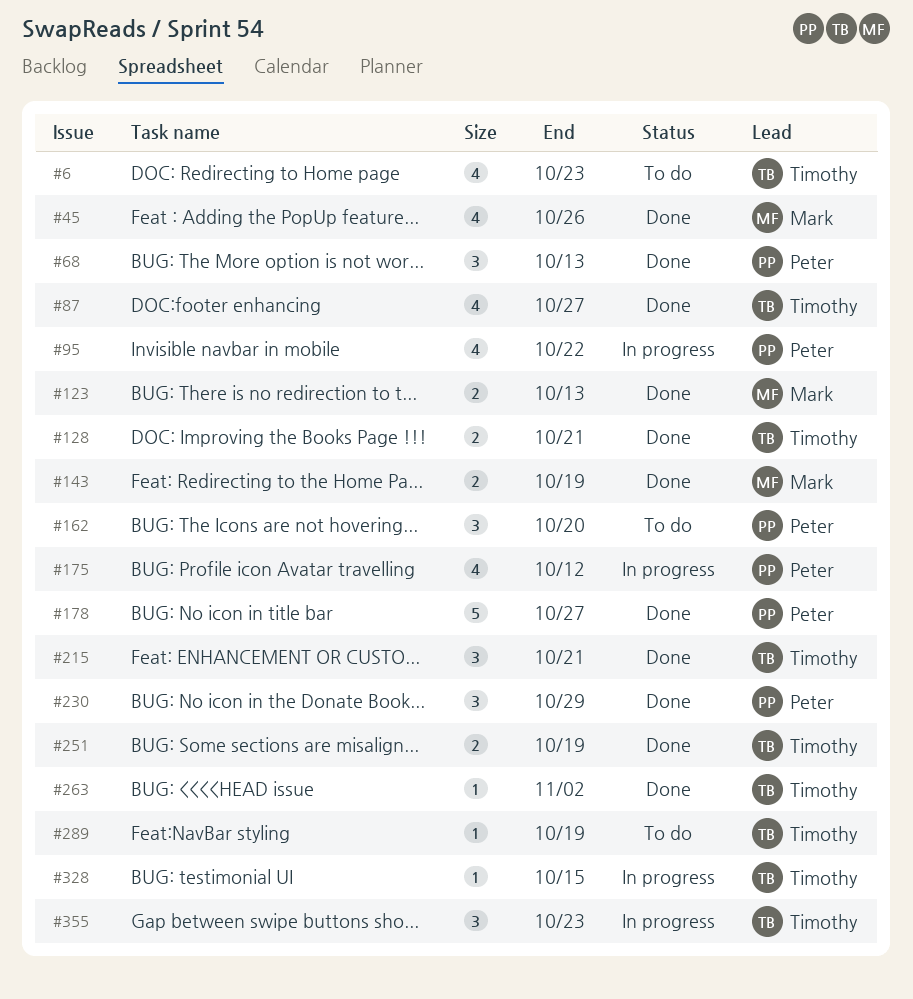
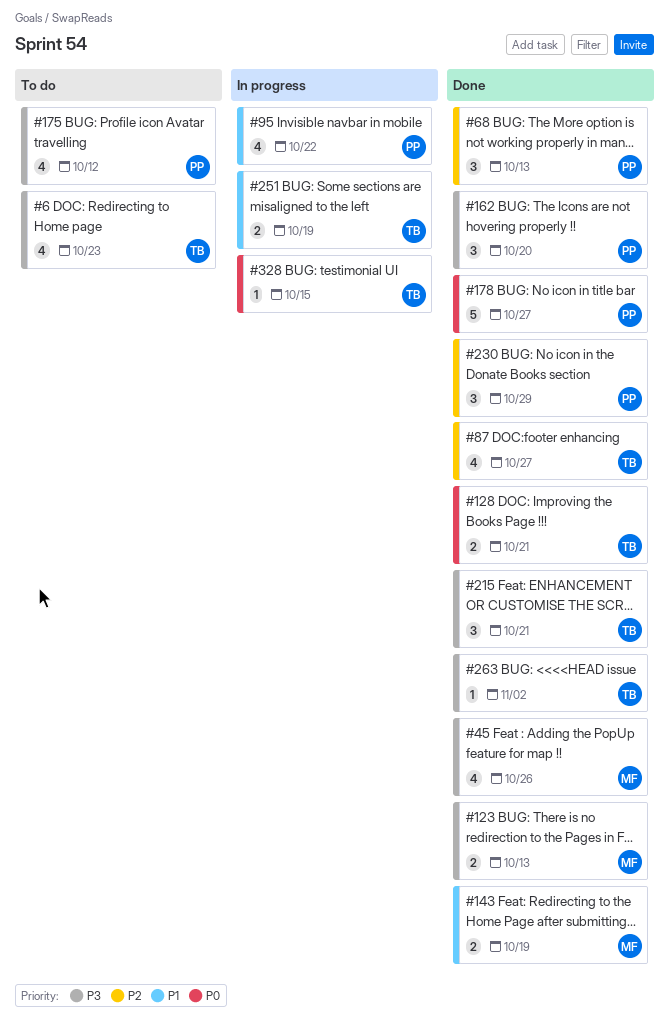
#162, status: To do -> Done
#175, status: In progress -> To do
#251, status: Done -> In progress
#289: present -> none
#355: present -> none

